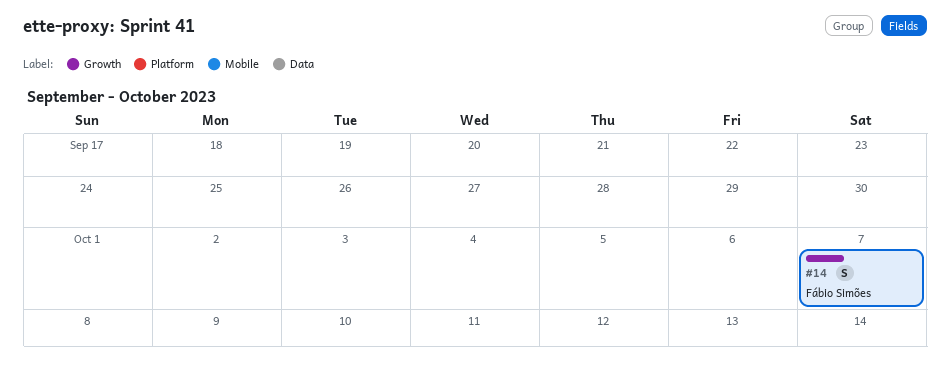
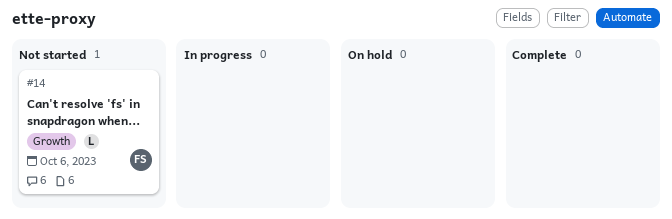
#14, estimate: S -> L
#14, due: Oct 7 -> Oct 6

